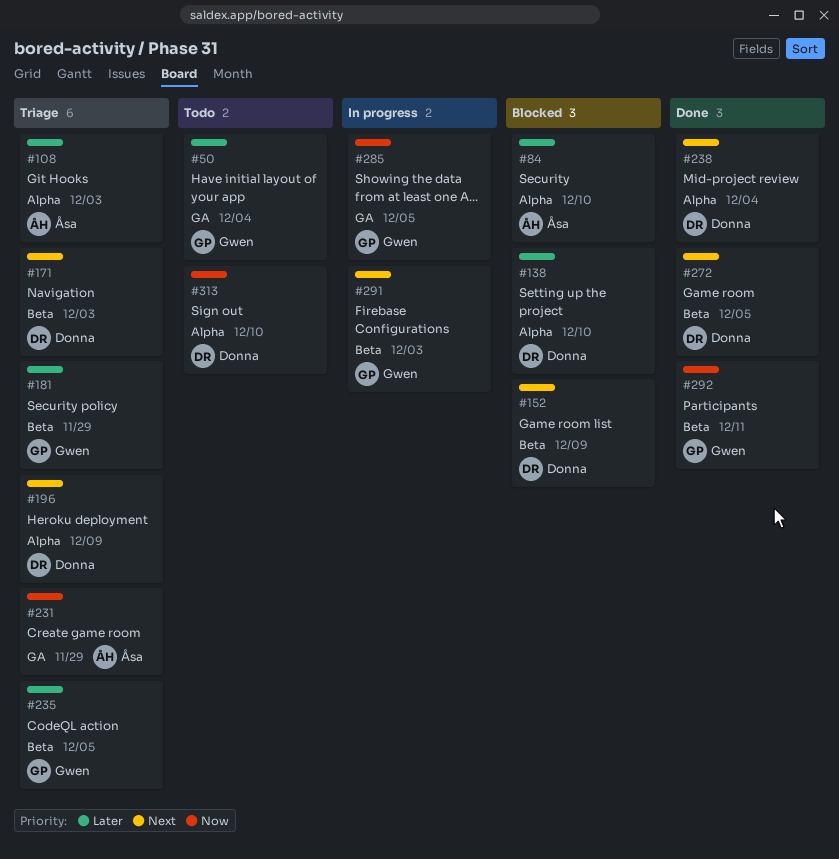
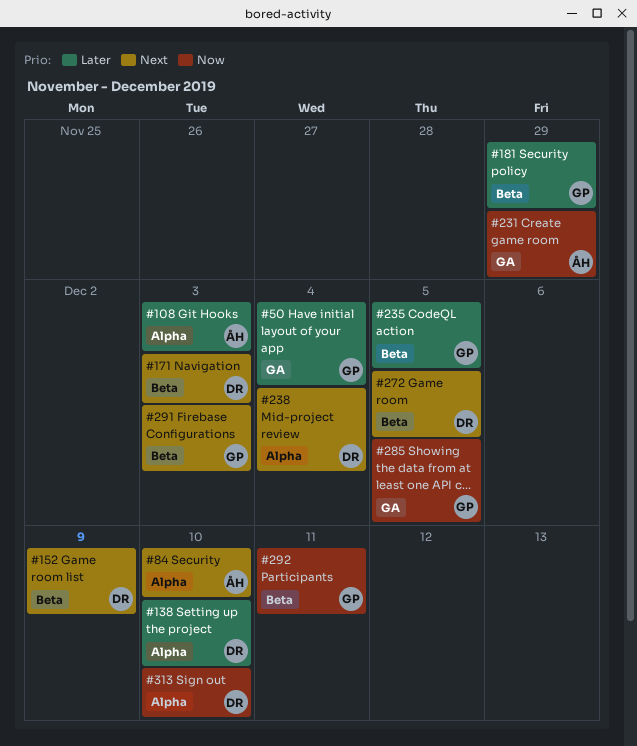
#84, priority: Later -> Next
#196: present -> none

